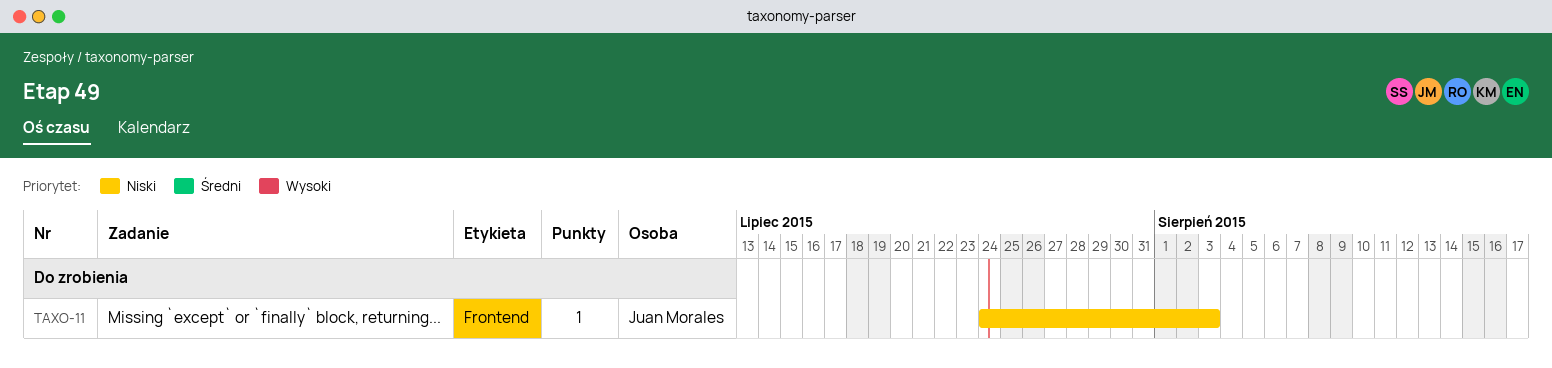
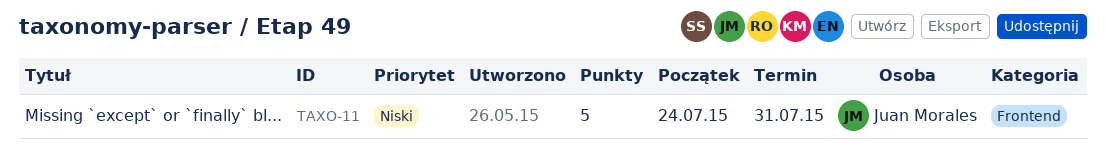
TAXO-11, estimate: 1 -> 5
TAXO-11, due: Aug 3 -> Jul 31

